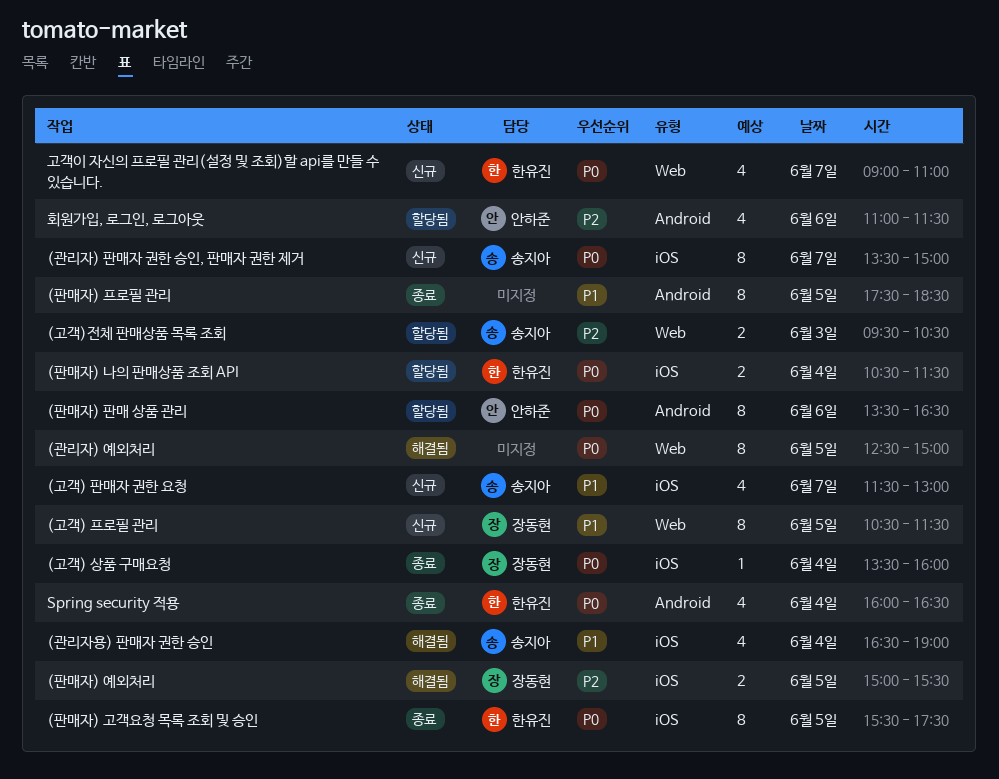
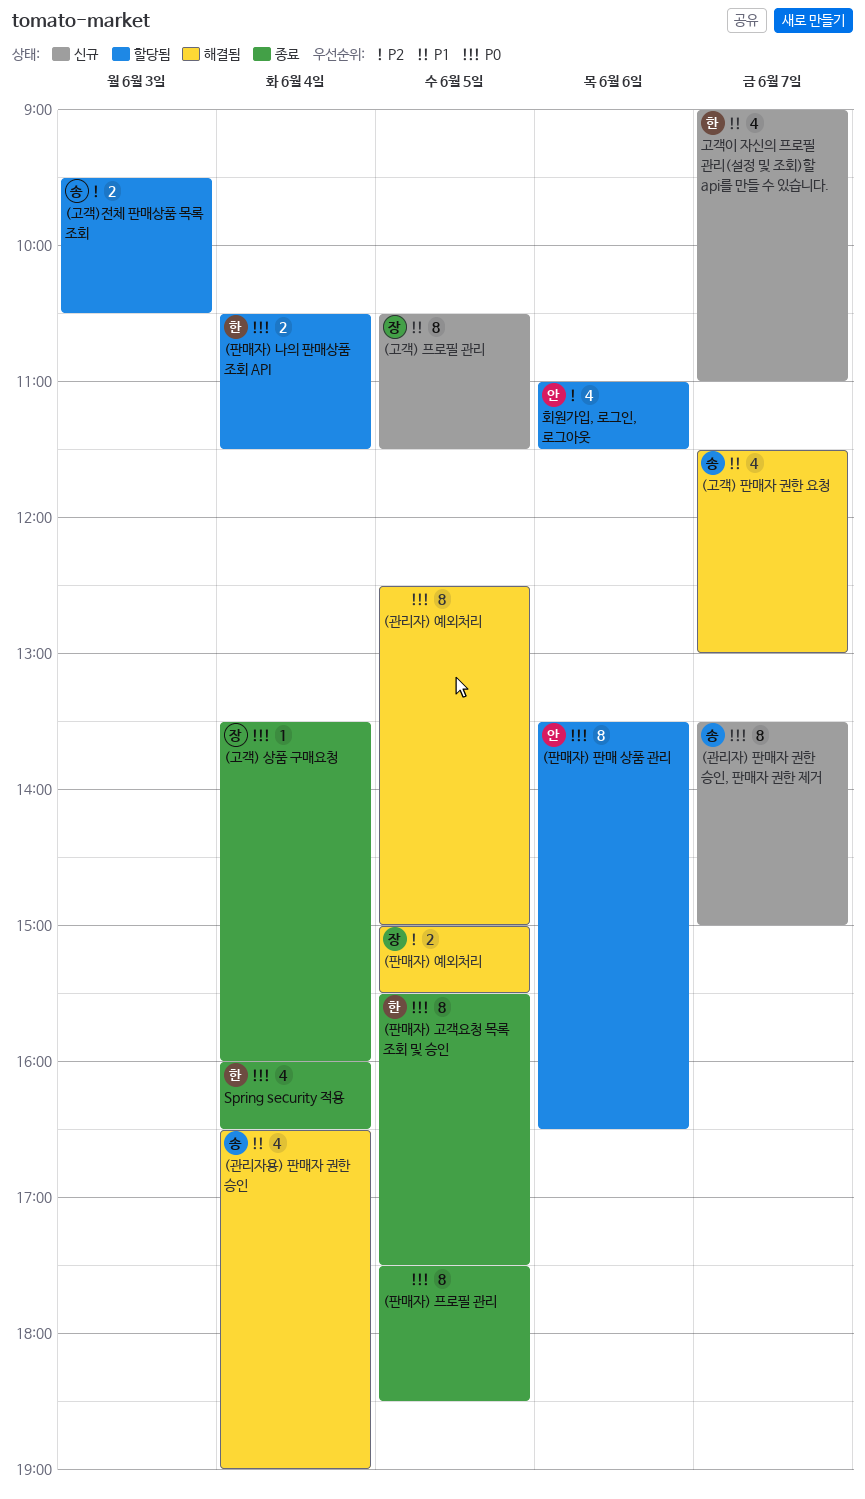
(고객) 판매자 권한 요청, status: 신규 -> 해결됨
(판매자) 프로필 관리, priority: P1 -> P0
고객이 자신의 프로필 관리(설정 및 조회)할 api를 만들 수 있습니다., priority: P0 -> P1

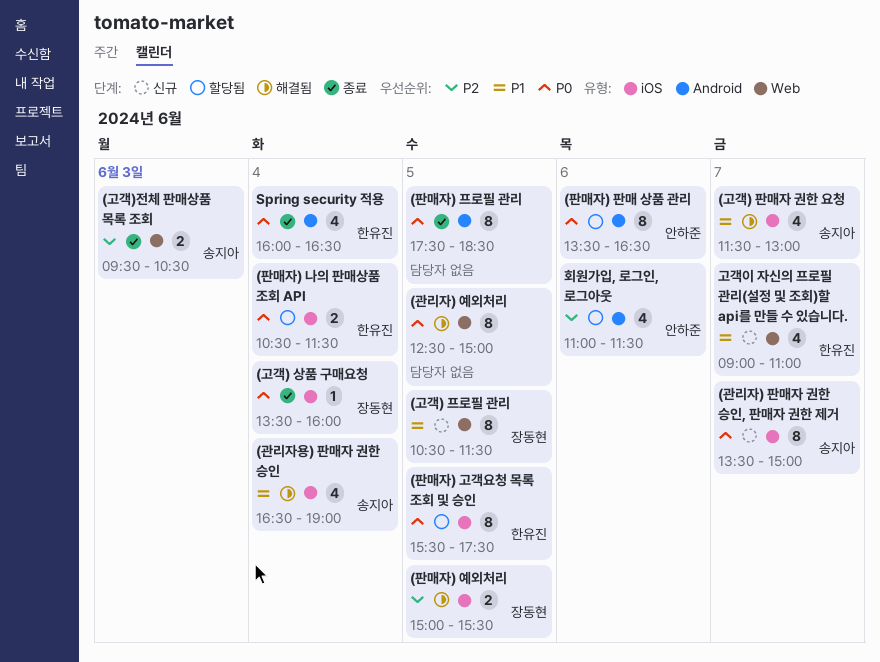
(고객)전체 판매상품 목록 조회, status: 할당됨 -> 종료
(판매자) 고객요청 목록 조회 및 승인, status: 종료 -> 할당됨

